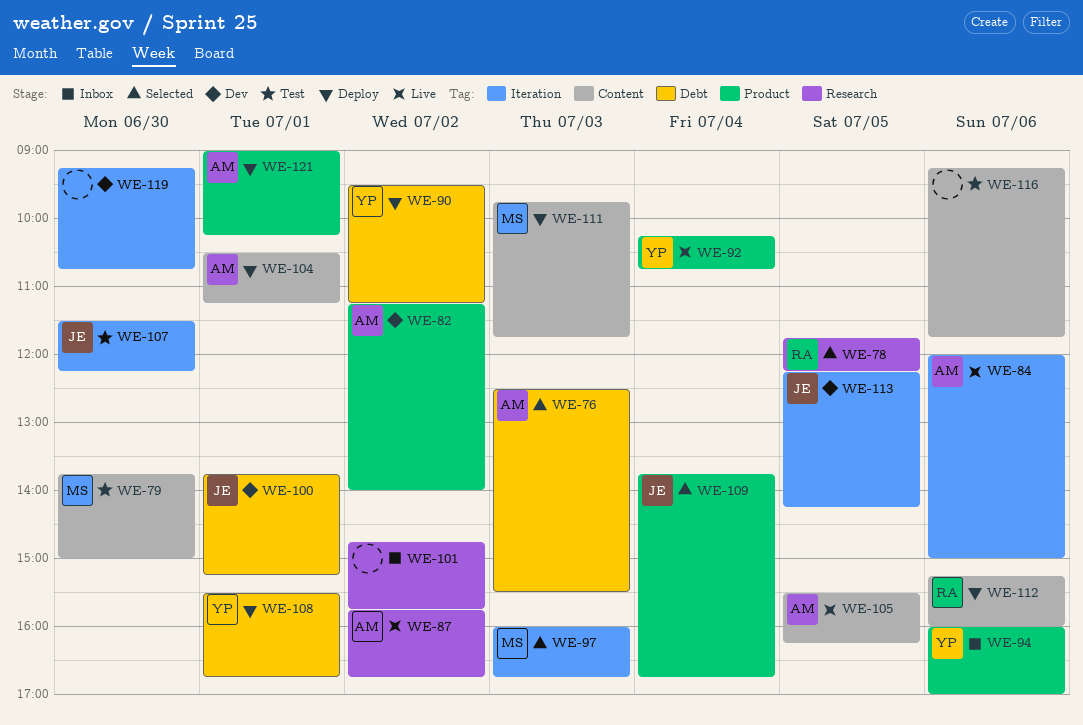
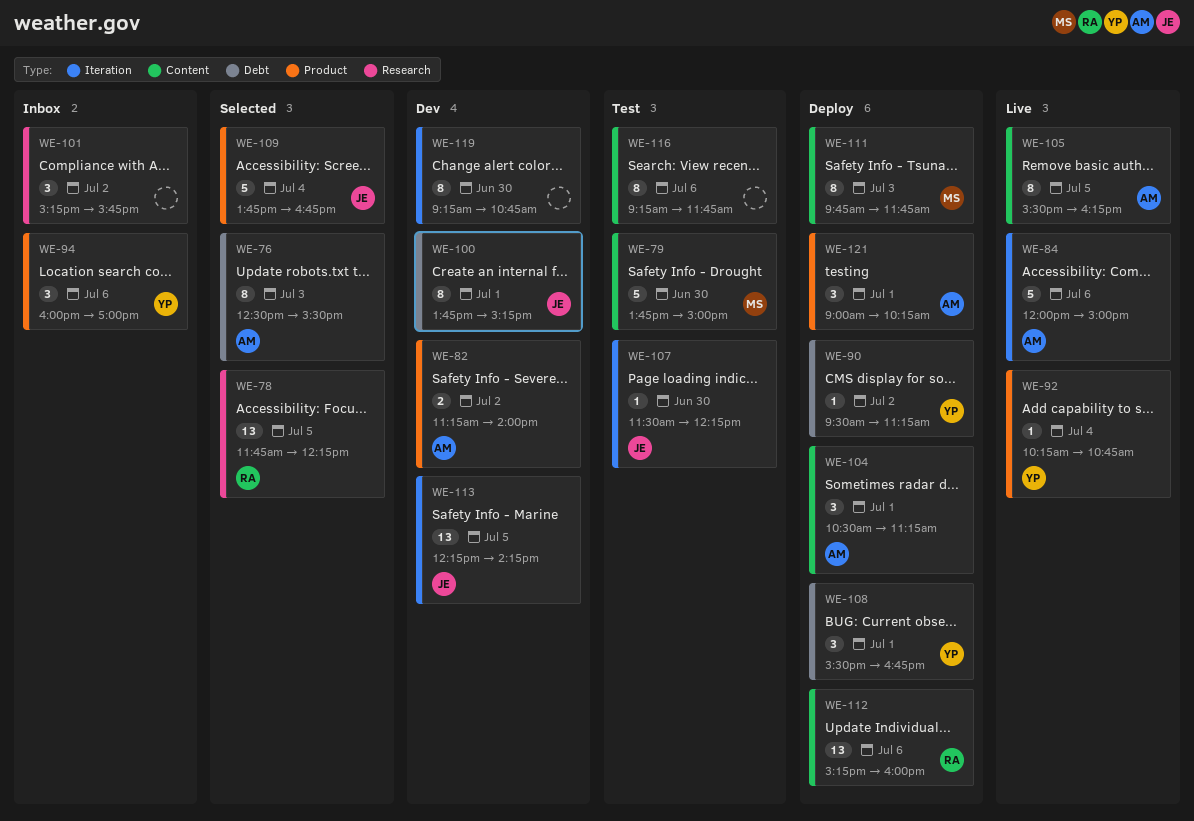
WE-87: present -> none
WE-97: present -> none
WE-101, begins: 14:45 -> 15:15

